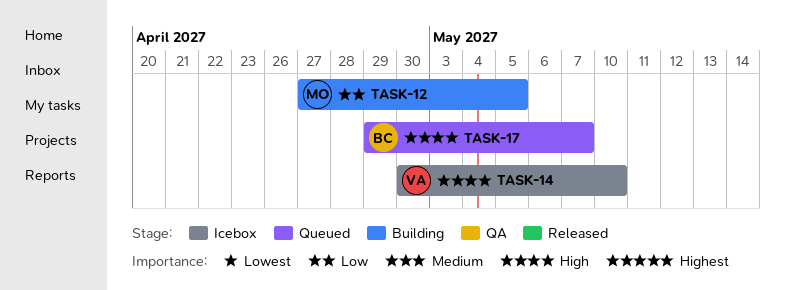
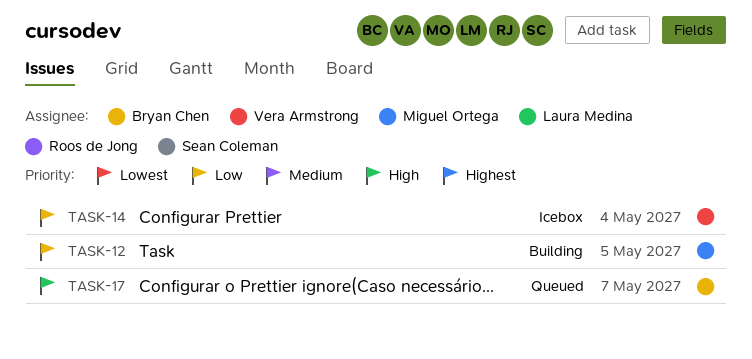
TASK-14, priority: High -> Low
TASK-14, due: May 10 -> May 4

